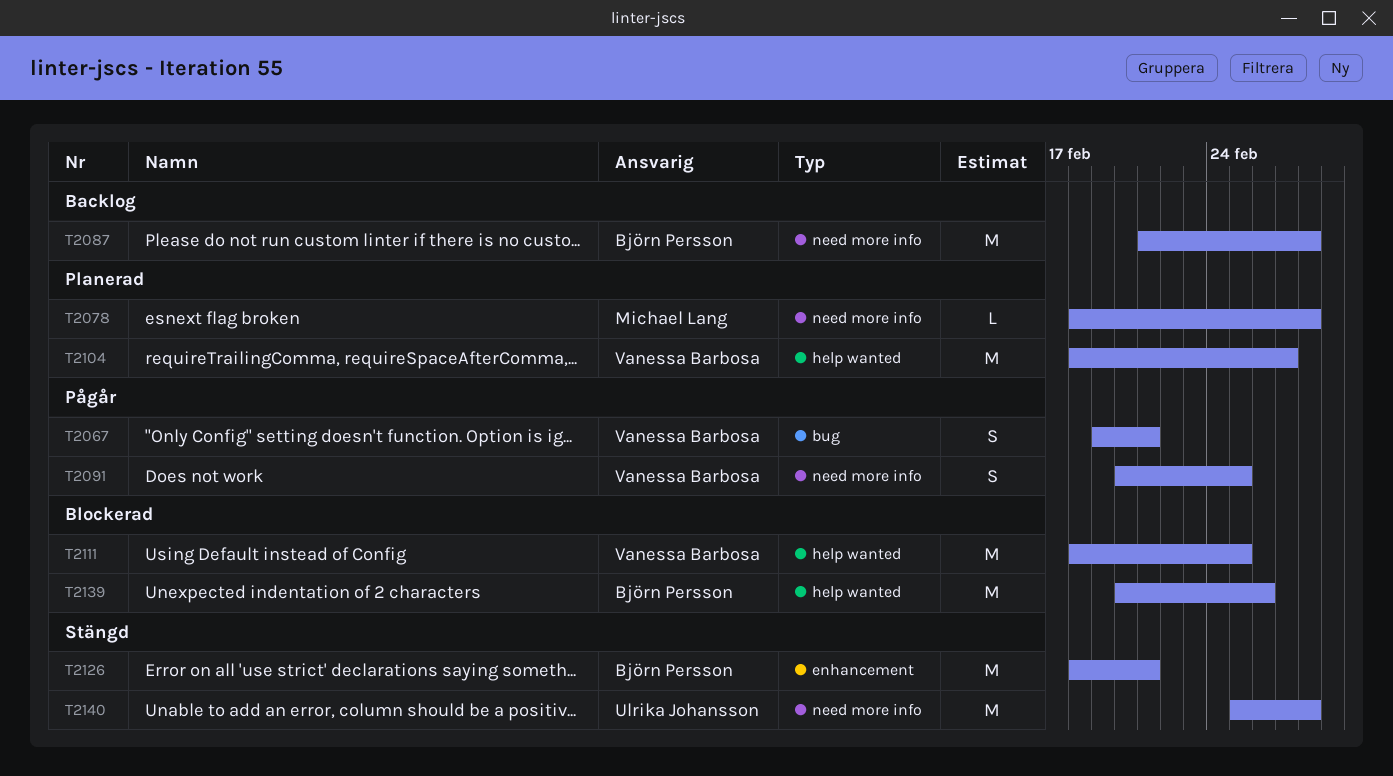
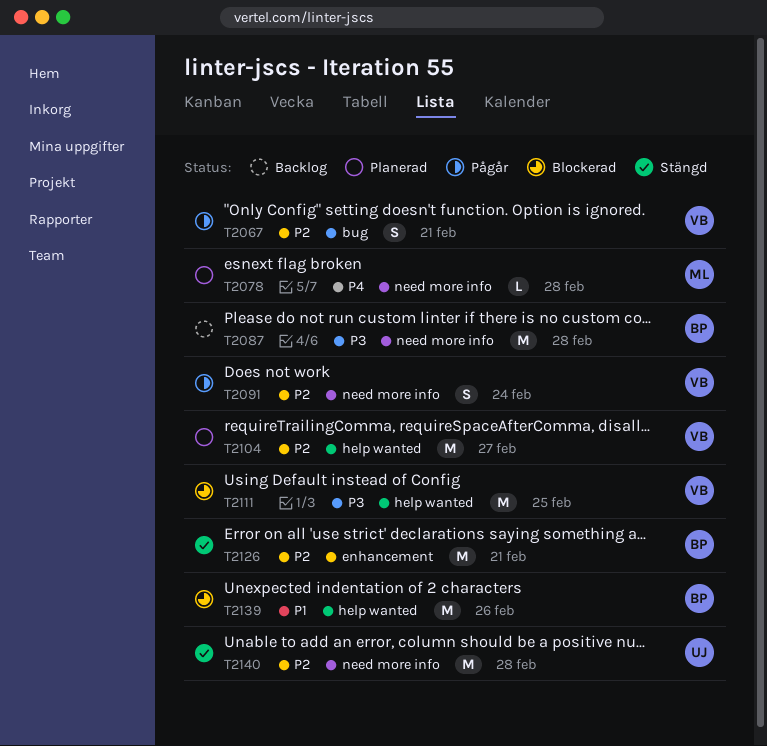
T2091, due: Feb 25 -> Feb 24

